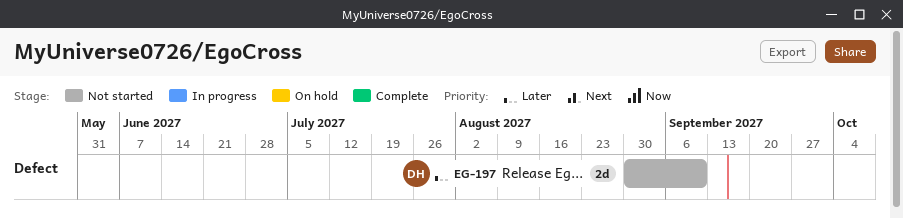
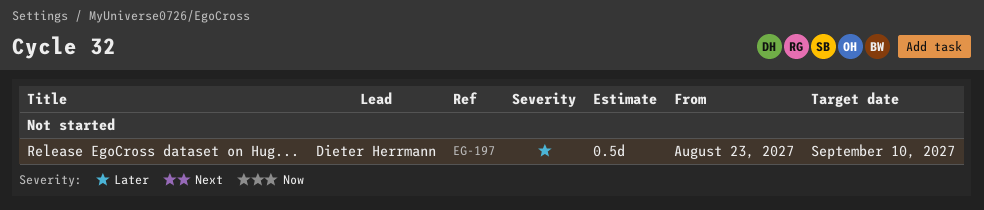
EG-197, estimate: 2d -> 0.5d
EG-197, start: Aug 30 -> Aug 23

